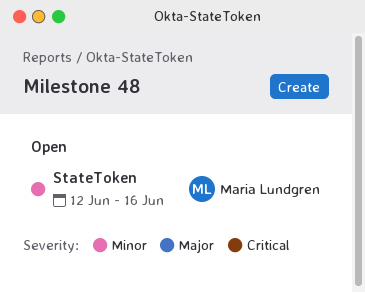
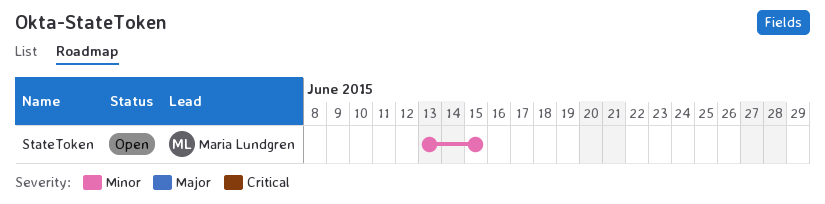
StateToken, start: Jun 12 -> Jun 13
StateToken, due: Jun 16 -> Jun 15

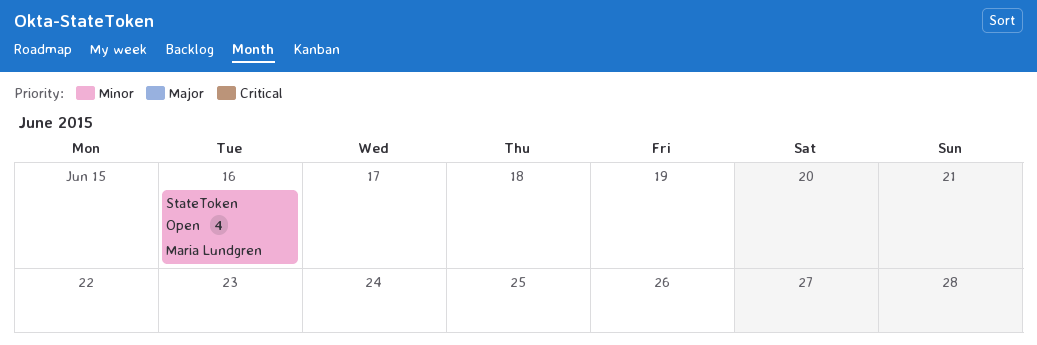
StateToken, due: Jun 15 -> Jun 16

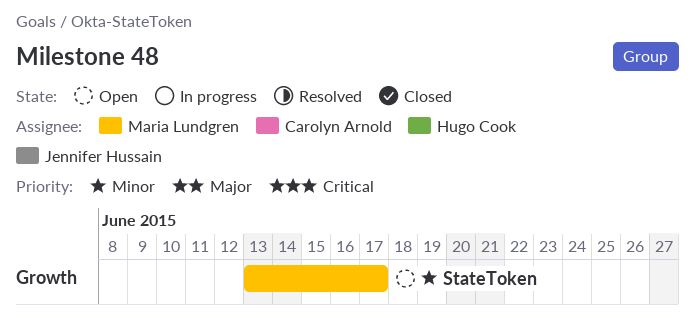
StateToken, due: Jun 16 -> Jun 17

